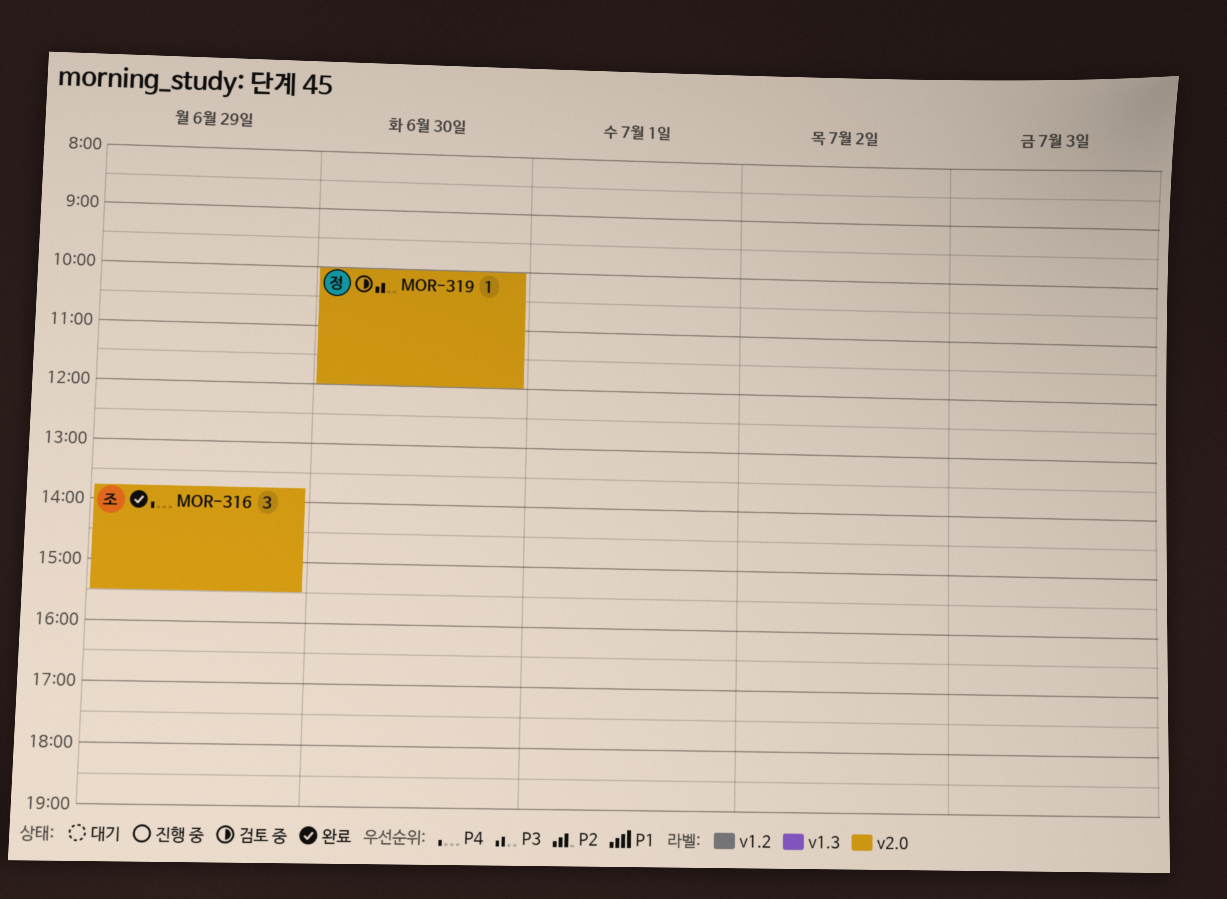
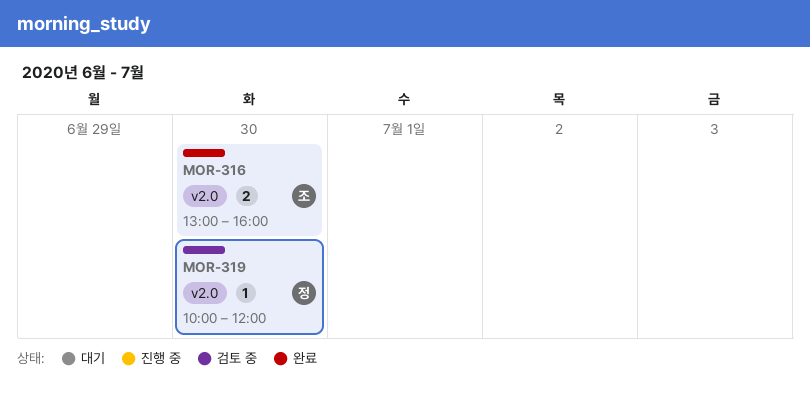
MOR-316, estimate: 3 -> 2
MOR-316, day: Jun 29 -> Jun 30
MOR-316, begins: 13:45 -> 13:00
MOR-316, ends: 15:30 -> 16:00

